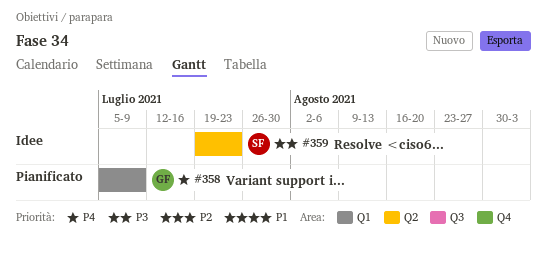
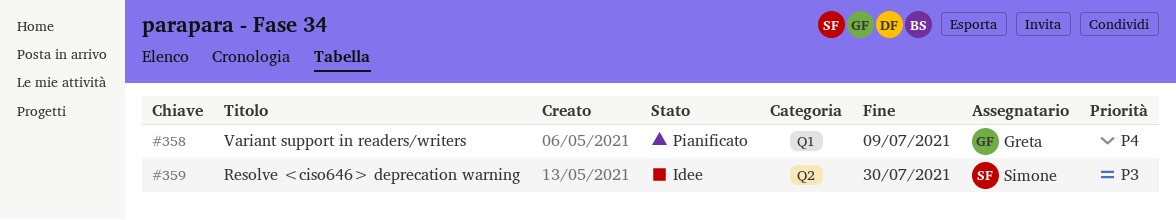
#359, due: Jul 23 -> Jul 30

